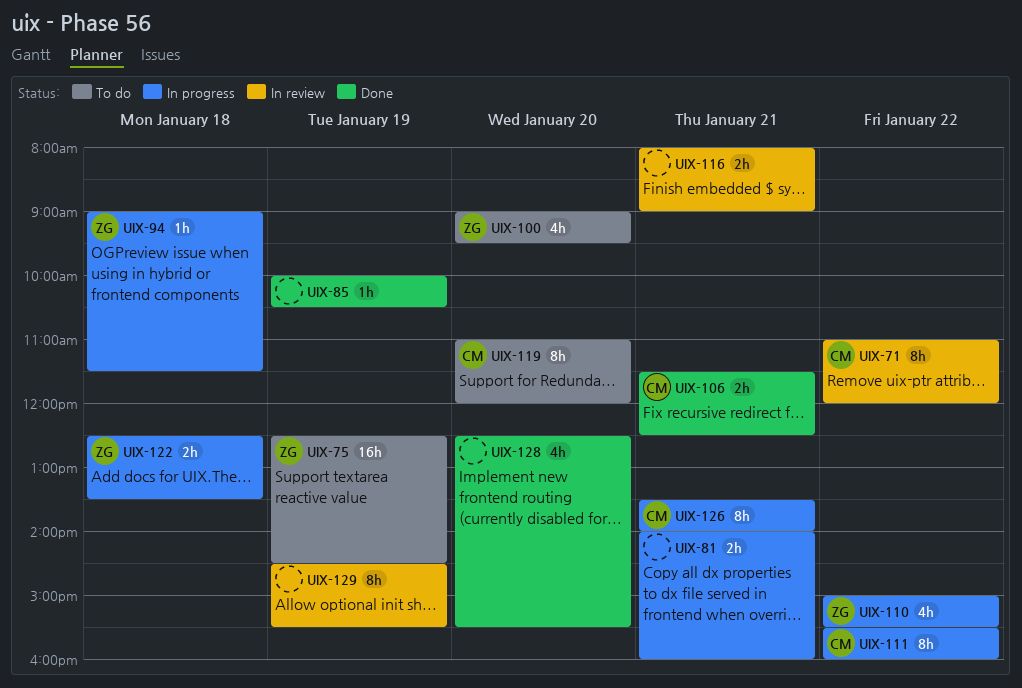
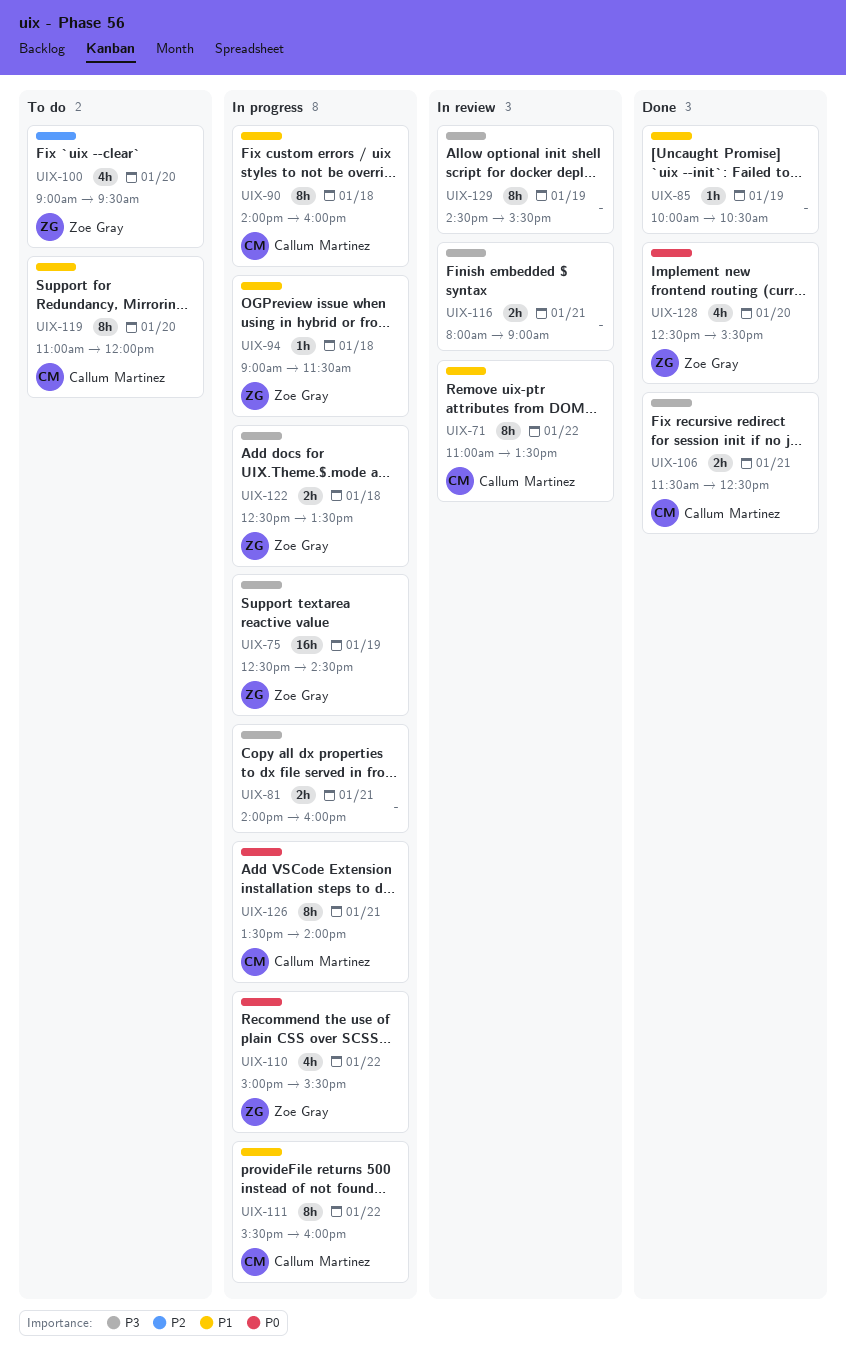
UIX-71, ends: 12:00 -> 13:30
UIX-75, status: To do -> In progress
UIX-90: none -> present
UIX-128, owner: none -> Zoe Gray

